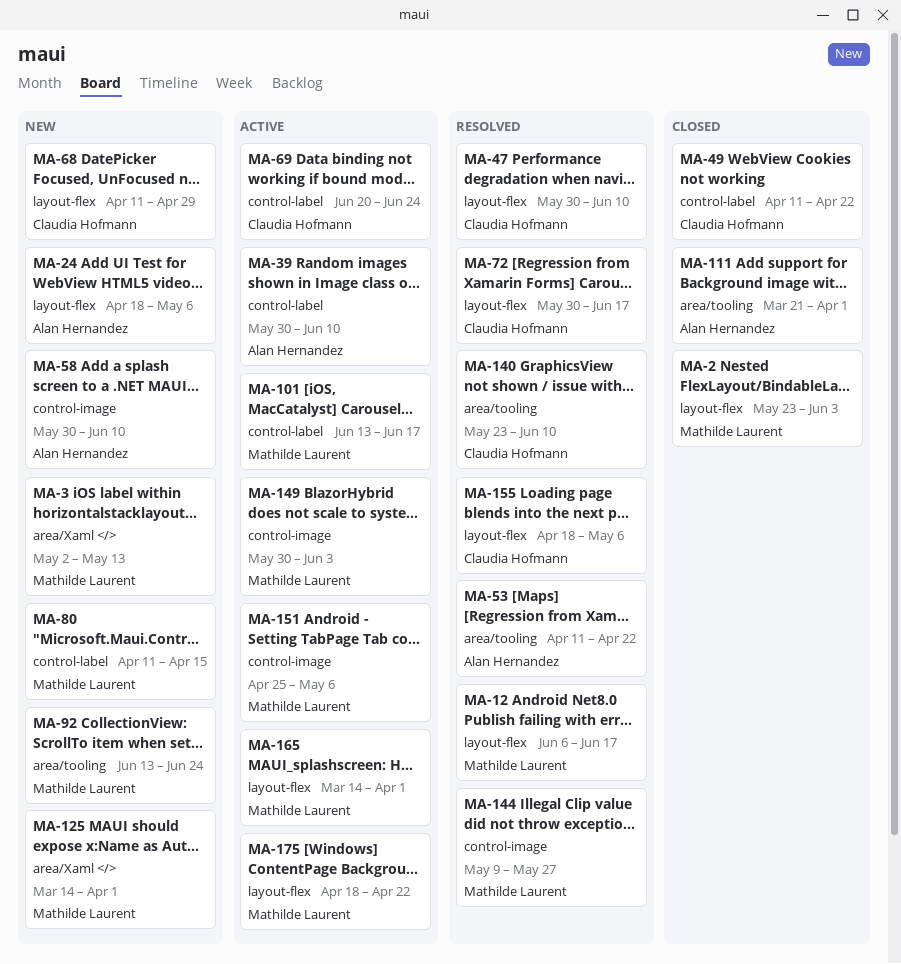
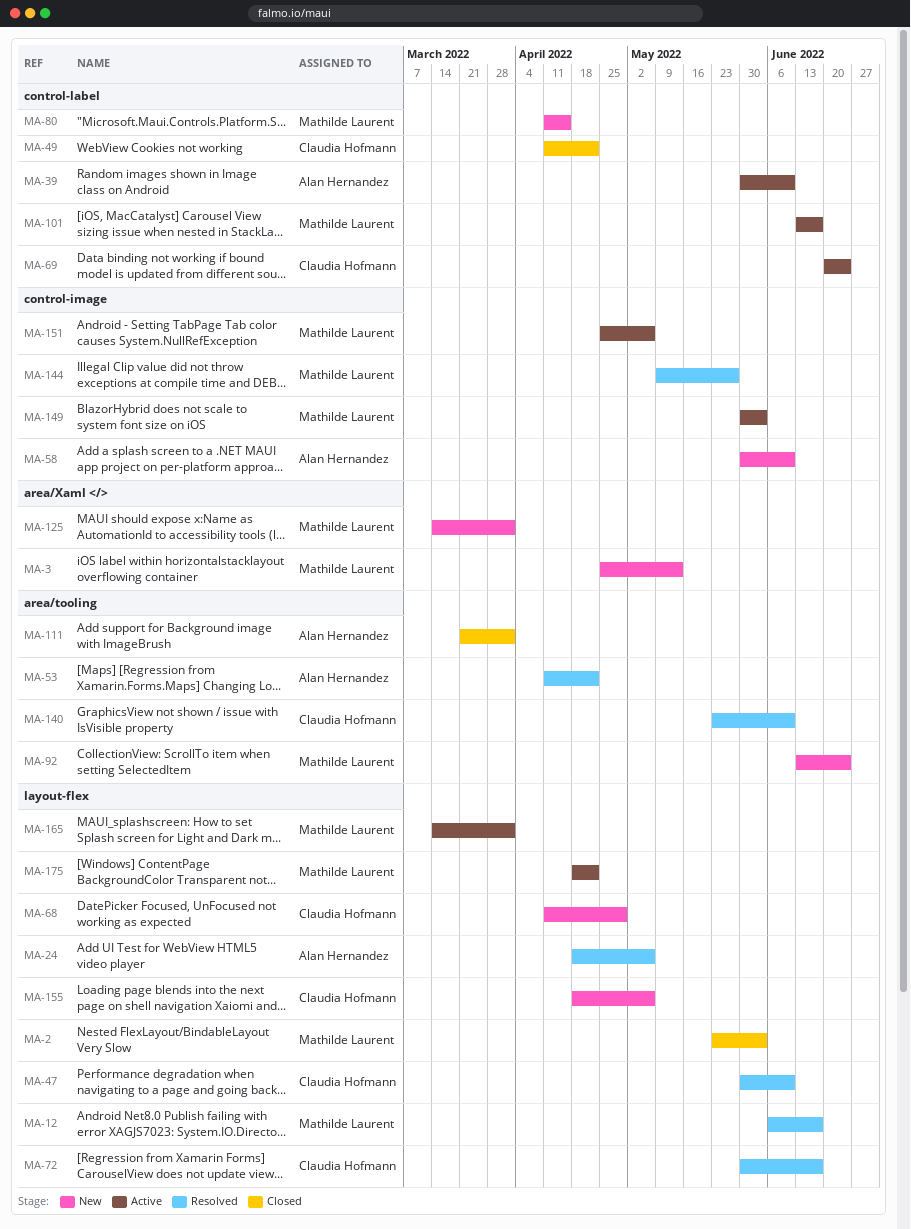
MA-3, start: May 2 -> Apr 25
MA-24, status: New -> Resolved
MA-155, status: Resolved -> New

